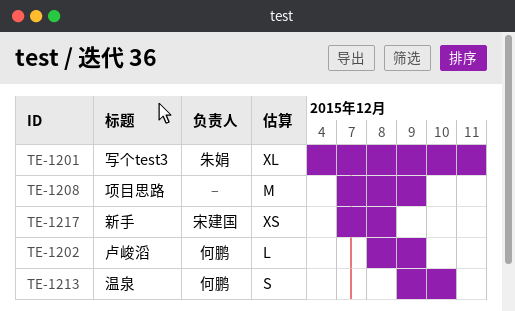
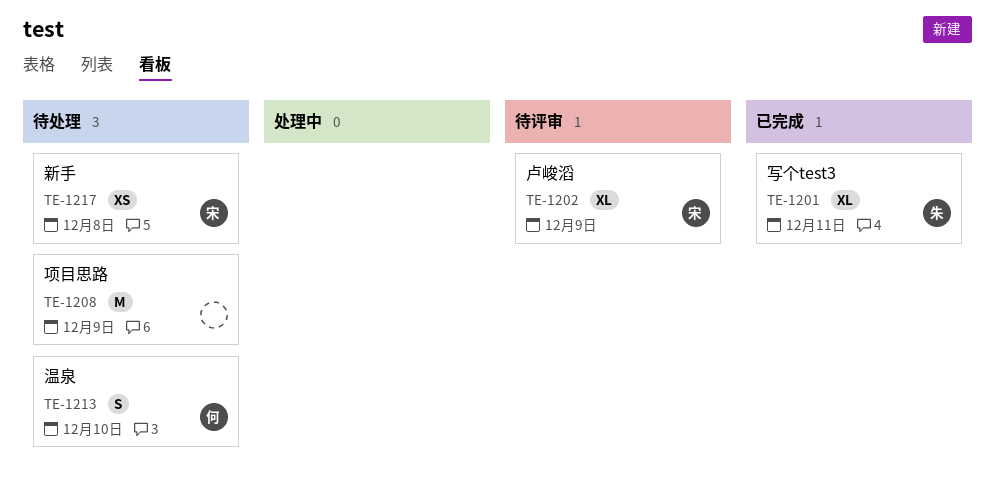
TE-1202, owner: 何鹏 -> 宋建国
TE-1202, estimate: L -> XL

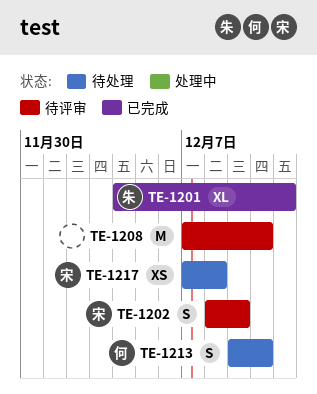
TE-1202, estimate: XL -> S
TE-1208, status: 待处理 -> 待评审
TE-1208, due: Dec 9 -> Dec 10

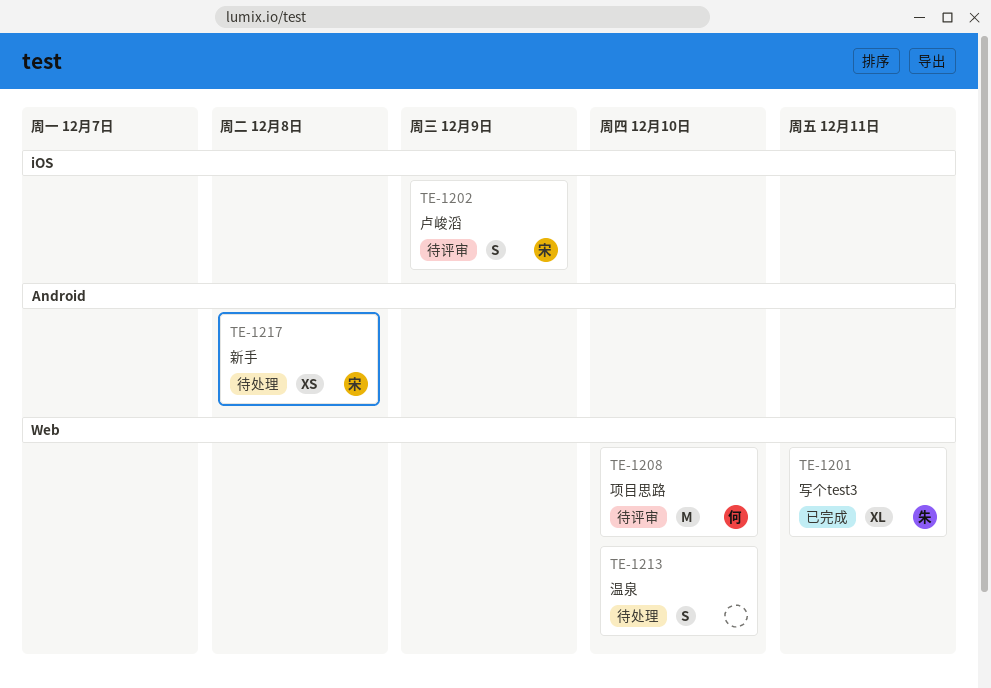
TE-1208, owner: none -> 何
TE-1213, owner: 何 -> none

